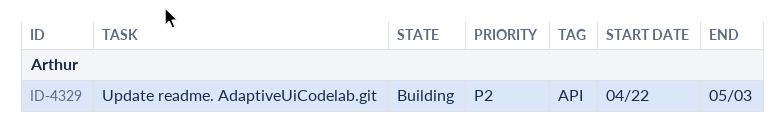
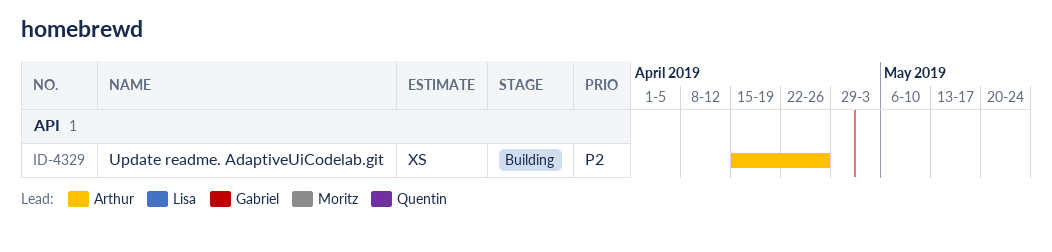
ID-4329, start: Apr 22 -> Apr 15
ID-4329, due: May 3 -> Apr 26

